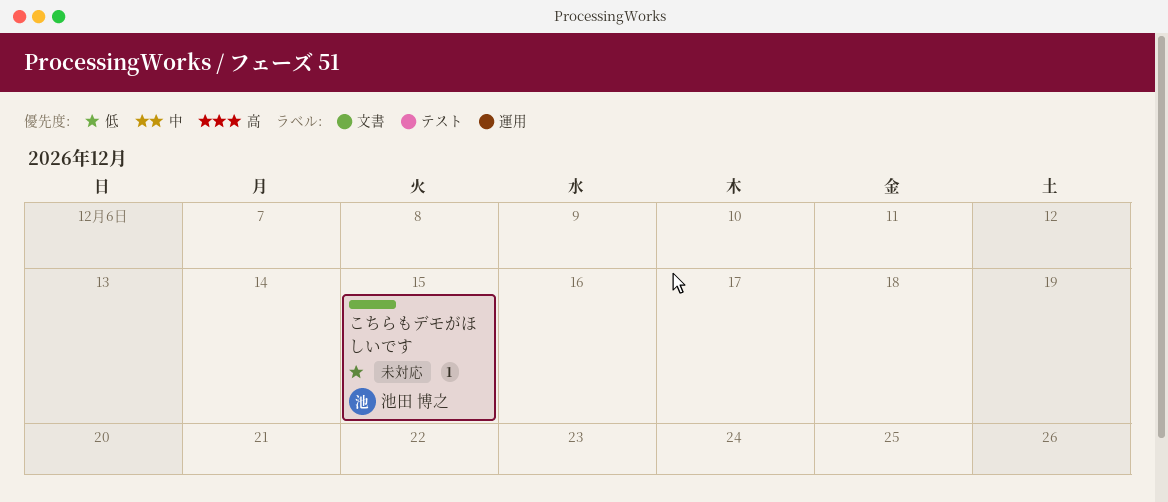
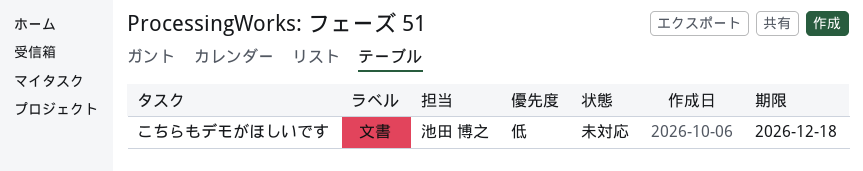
こちらもデモがほしいです, due: Dec 15 -> Dec 18

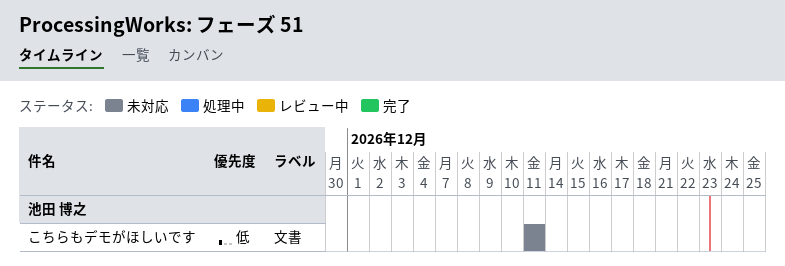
こちらもデモがほしいです, due: Dec 18 -> Dec 11

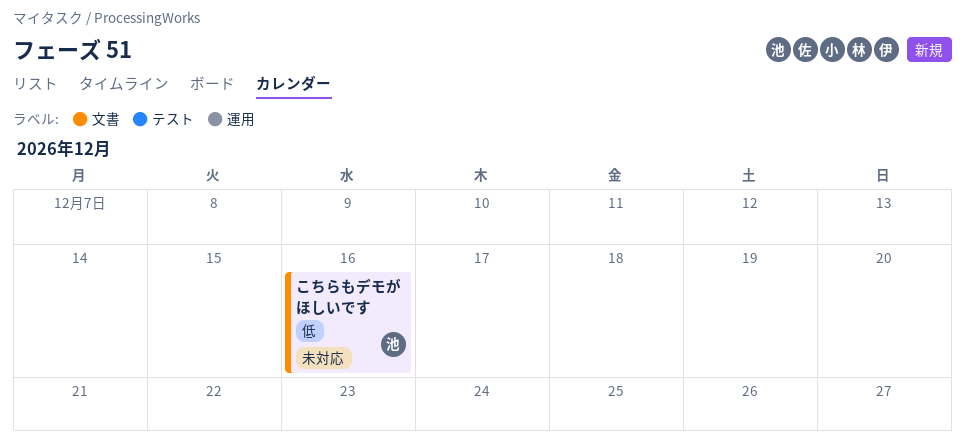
こちらもデモがほしいです, due: Dec 11 -> Dec 16

